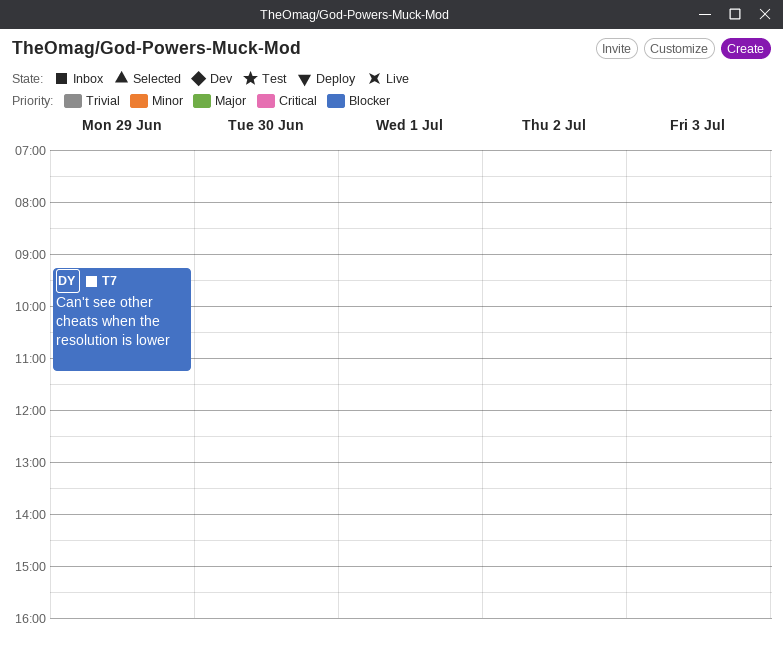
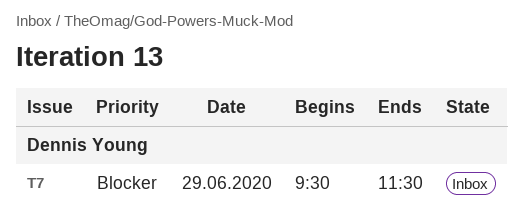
T7, begins: 09:15 -> 09:30
T7, ends: 11:15 -> 11:30

